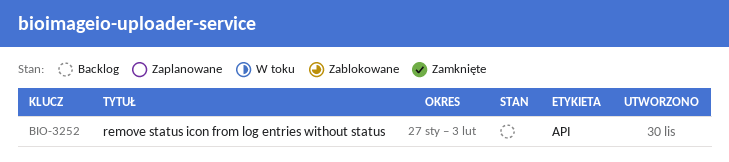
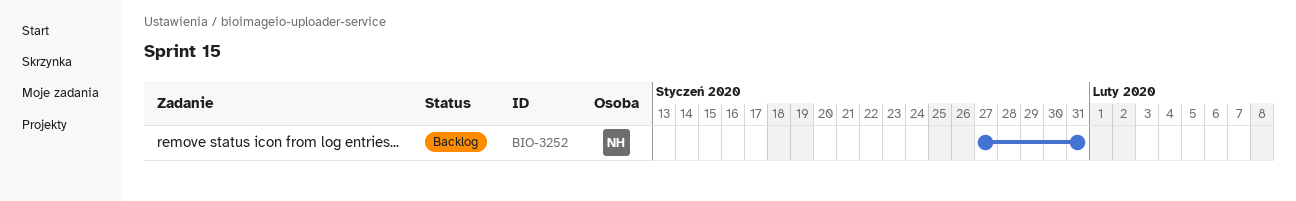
BIO-3252, due: Feb 3 -> Jan 31

